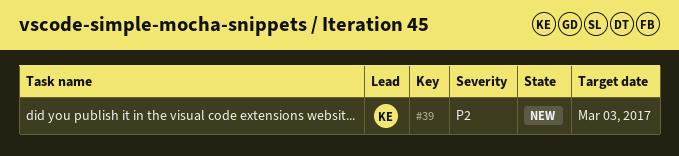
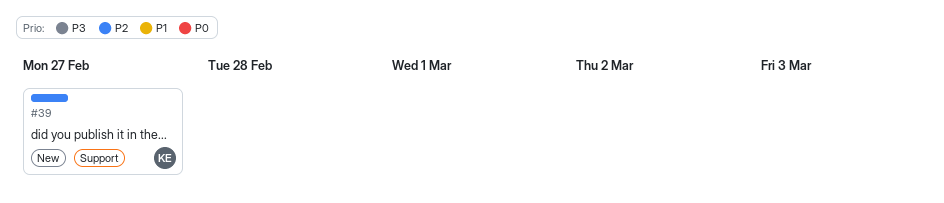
#39, due: Mar 3 -> Feb 27

